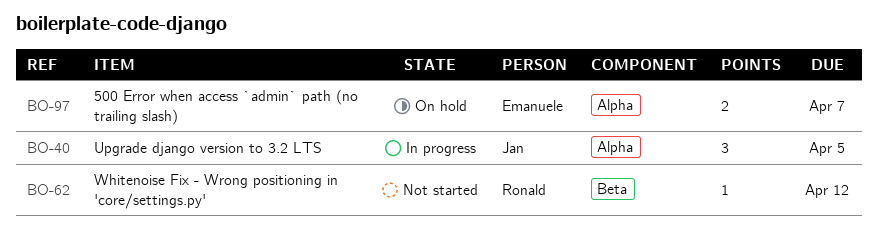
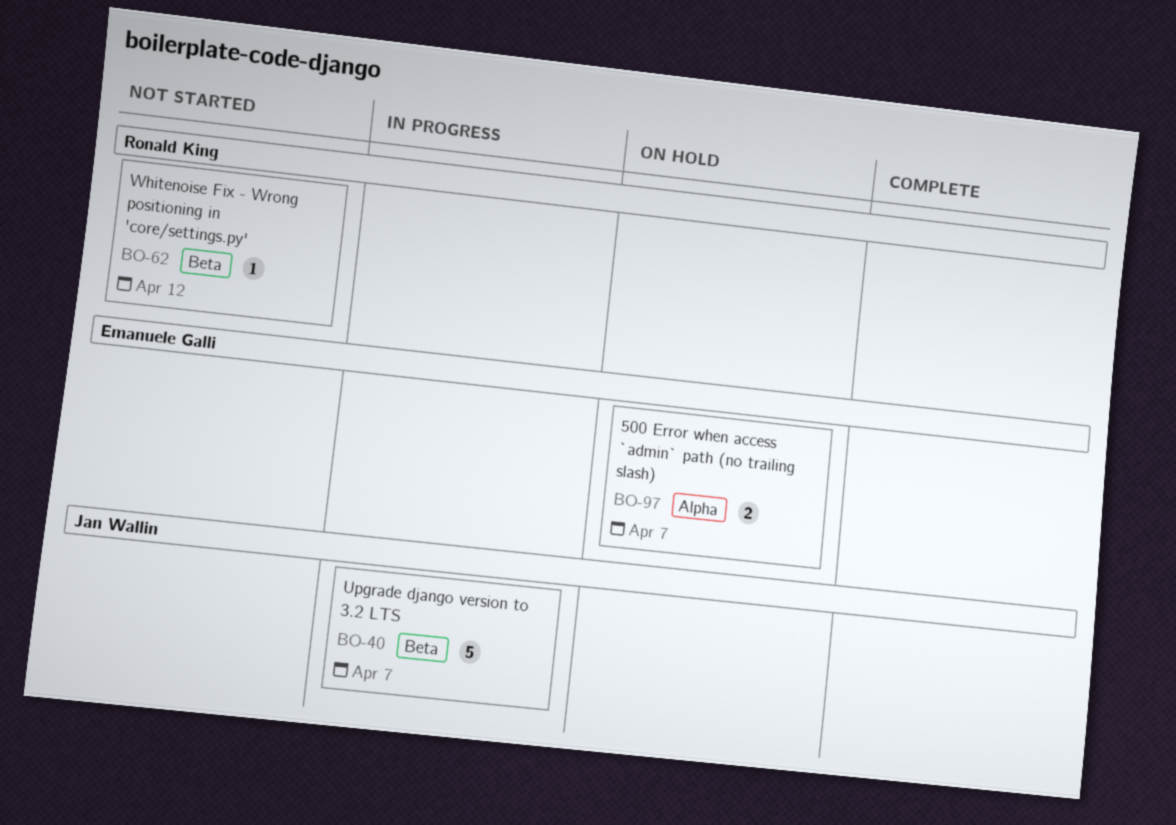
BO-40, label: Alpha -> Beta
BO-40, estimate: 3 -> 5
BO-40, due: Apr 5 -> Apr 7

